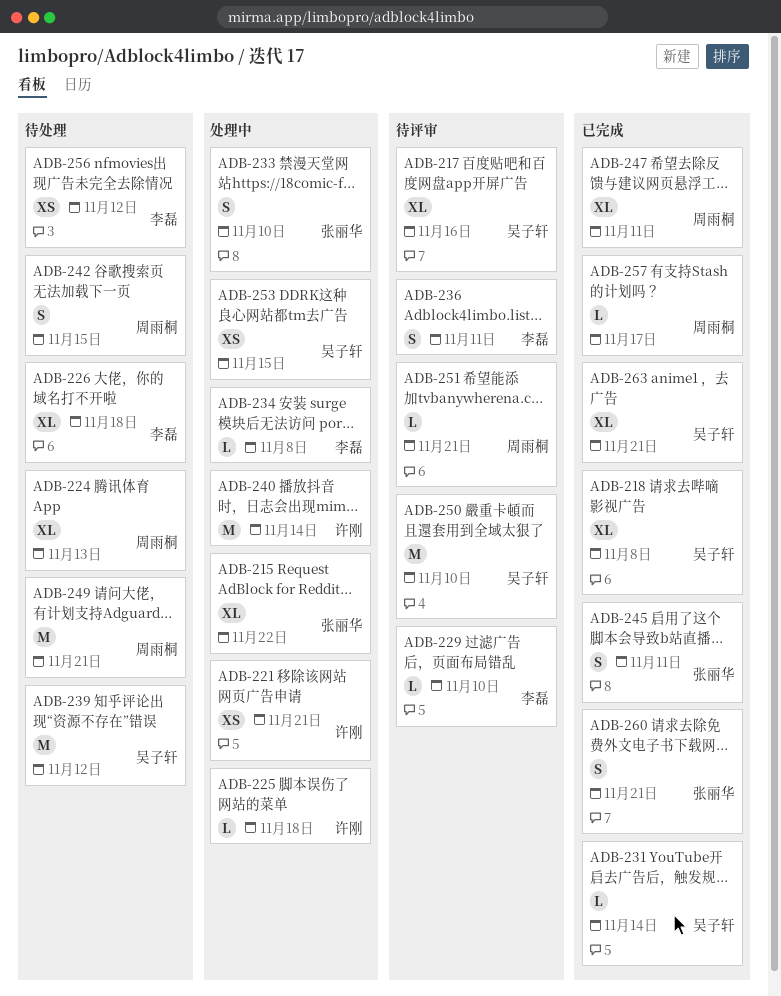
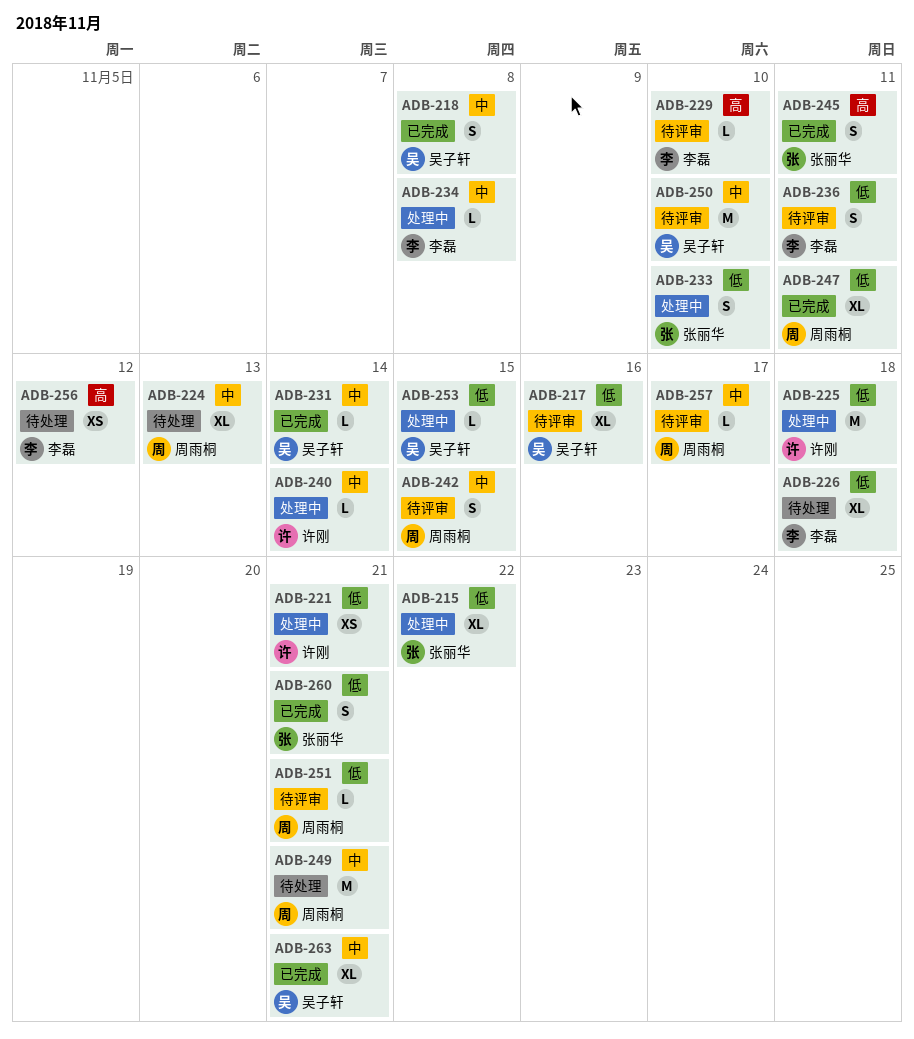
ADB-218, estimate: XL -> S
ADB-225, estimate: L -> M
ADB-239: present -> none
ADB-240, estimate: M -> L
ADB-242, status: 待处理 -> 待评审
ADB-253, estimate: XS -> L
ADB-257, status: 已完成 -> 待评审

